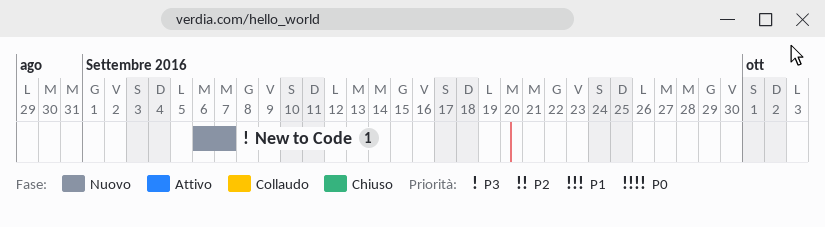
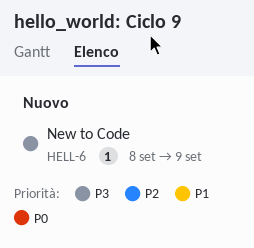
New to Code, start: Sep 6 -> Sep 8
New to Code, due: Sep 7 -> Sep 9

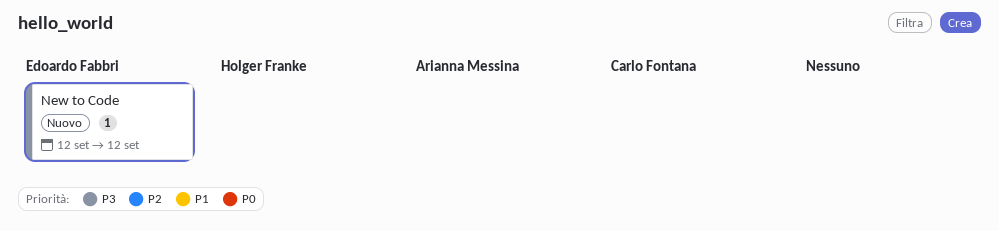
New to Code, start: Sep 8 -> Sep 12
New to Code, due: Sep 9 -> Sep 12

